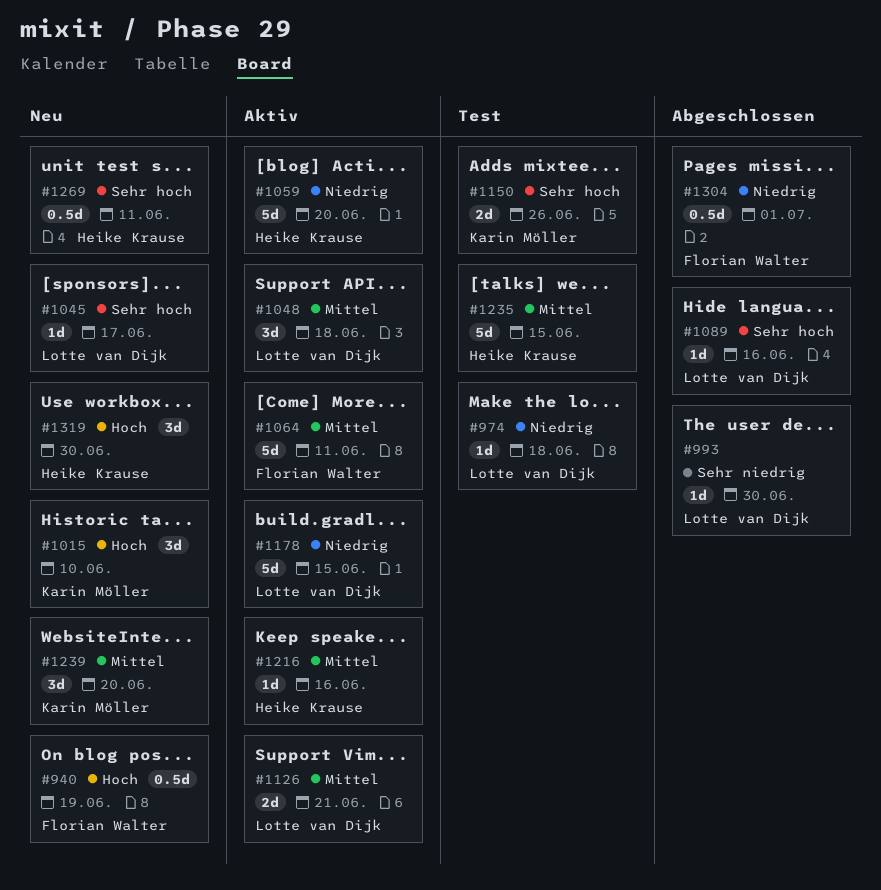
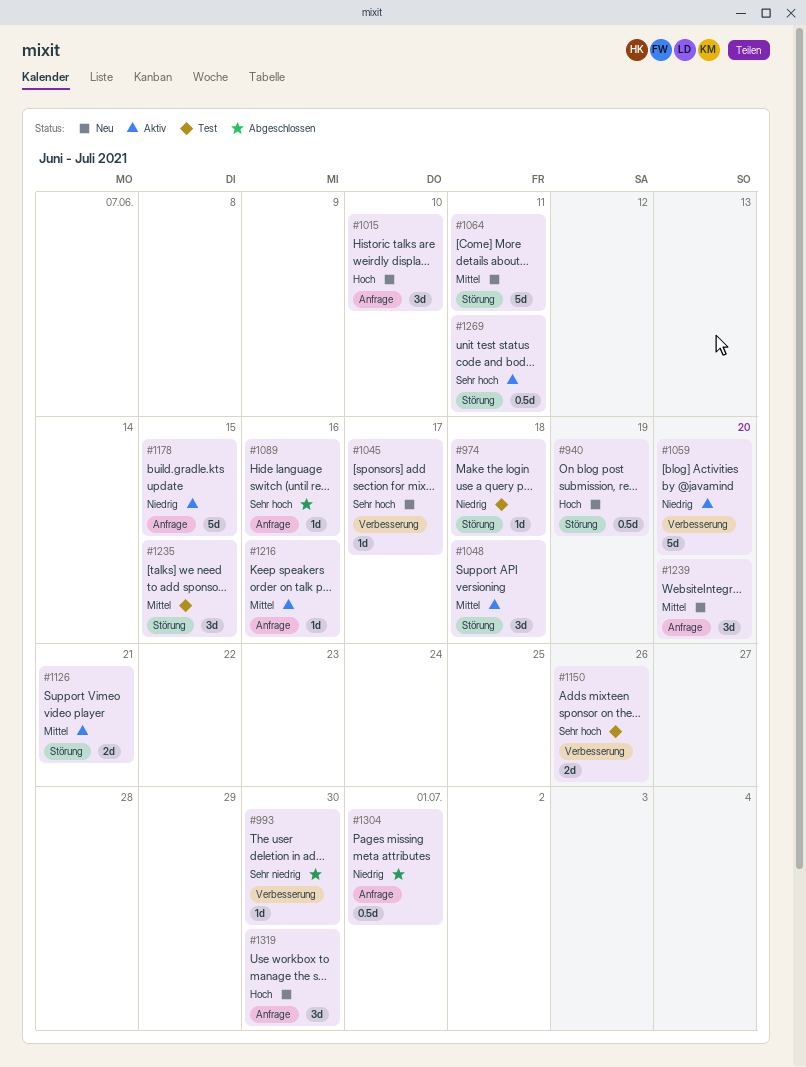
#1064, status: Aktiv -> Neu
#1235, estimate: 5d -> 3d
#1269, status: Neu -> Aktiv

